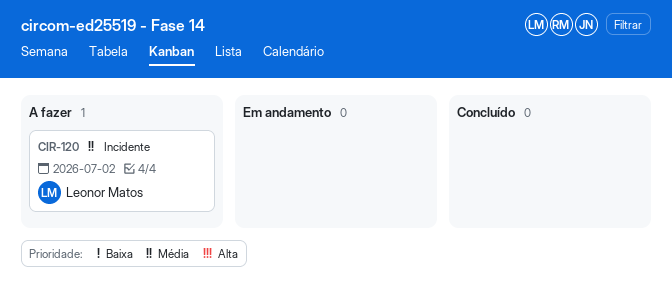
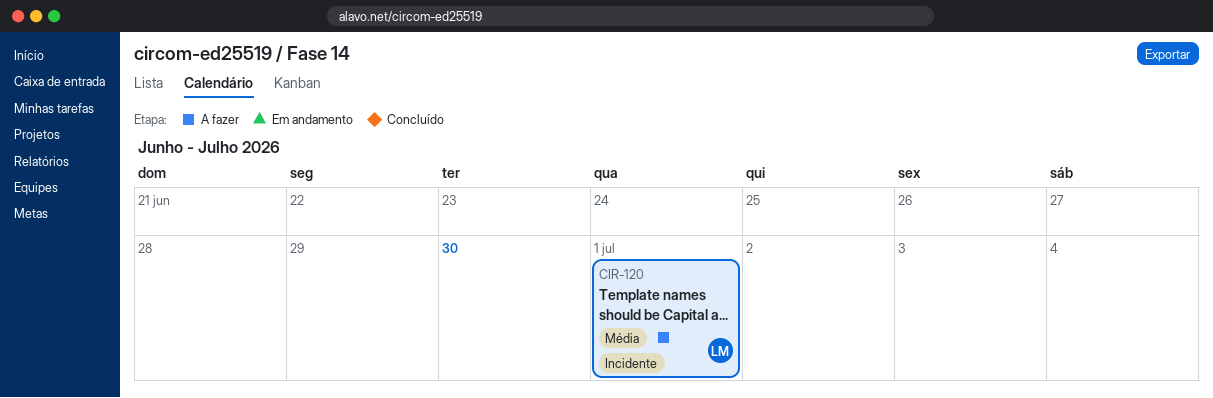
CIR-120, due: Jul 2 -> Jul 1

